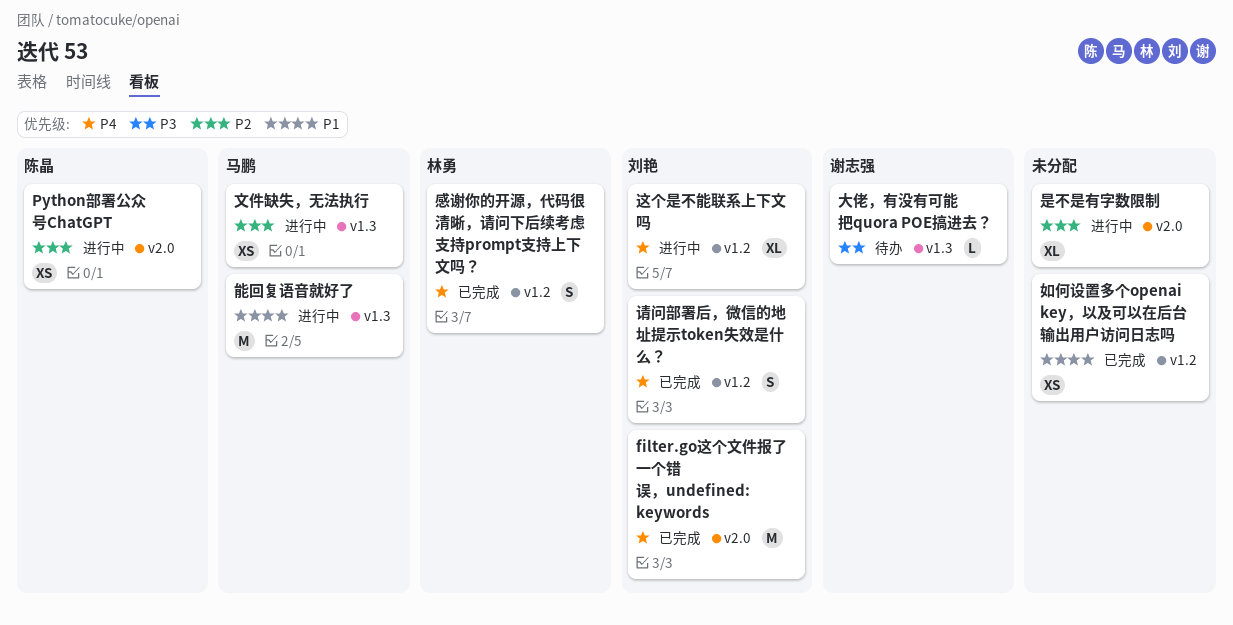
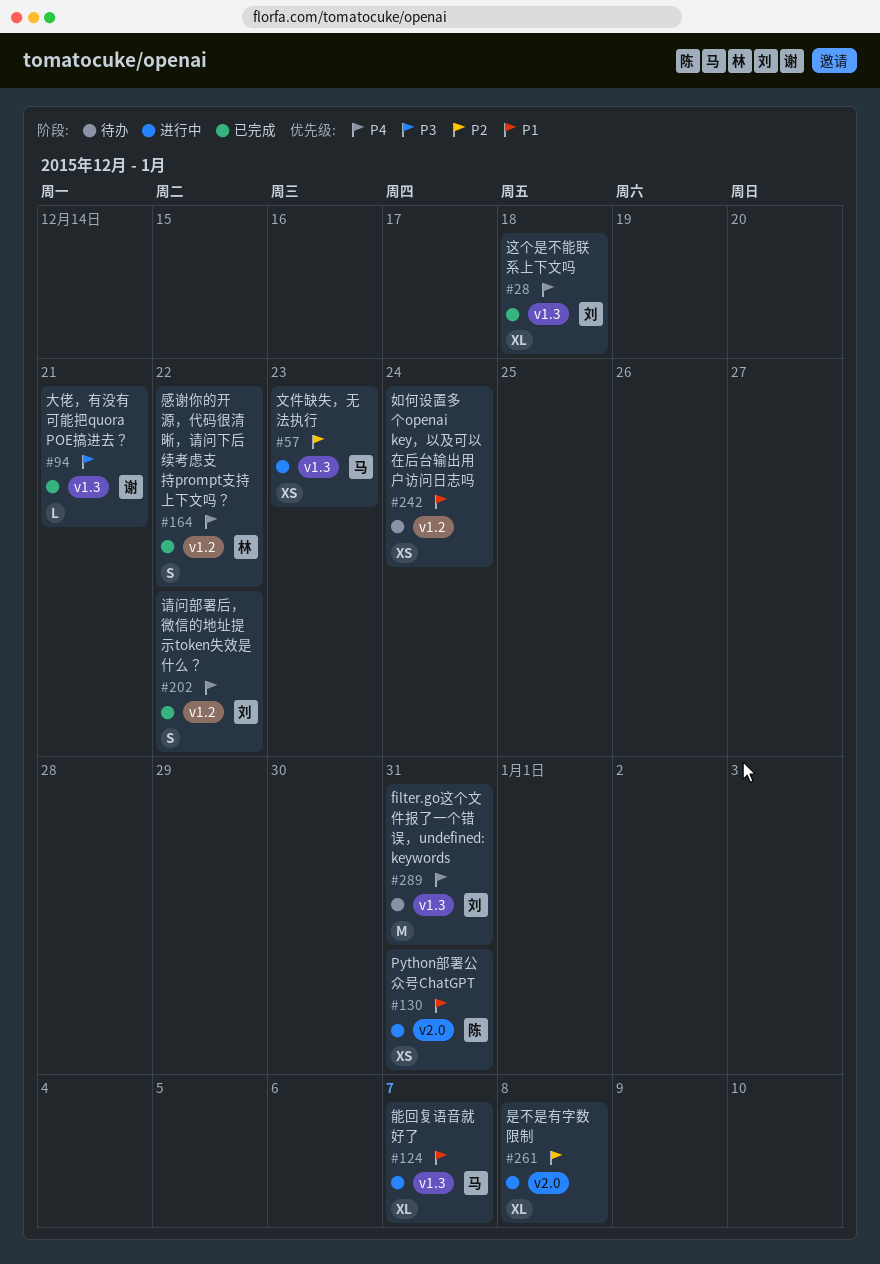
filter.go这个文件报了一个错误，undefined: keywords, status: 已完成 -> 待办
filter.go这个文件报了一个错误，undefined: keywords, label: v2.0 -> v1.3
Python部署公众号ChatGPT, priority: P2 -> P1
大佬，有没有可能把quora POE搞进去？, status: 待办 -> 已完成
如何设置多个openai key，以及可以在后台输出用户访问日志吗, status: 已完成 -> 待办
能回复语音就好了, estimate: M -> XL
这个是不能联系上下文吗, status: 进行中 -> 已完成
这个是不能联系上下文吗, label: v1.2 -> v1.3

